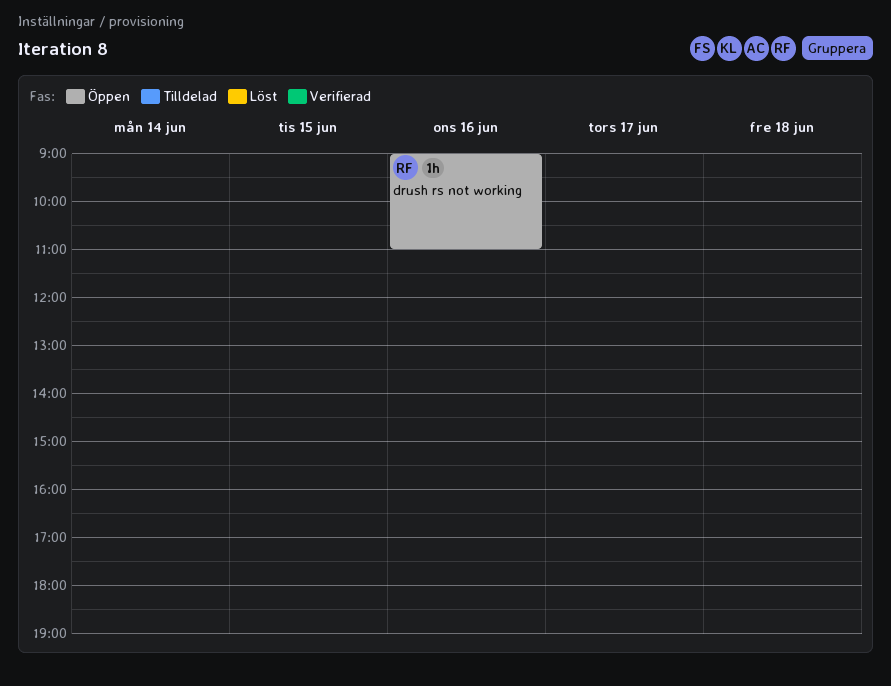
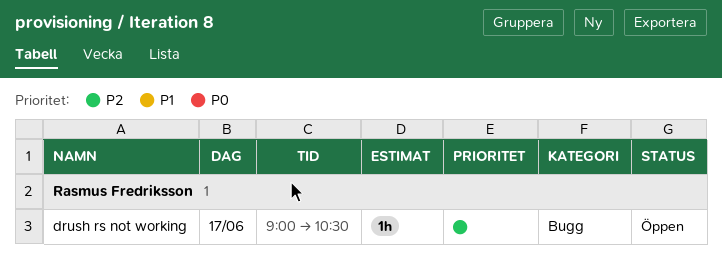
drush rs not working, day: Jun 16 -> Jun 17
drush rs not working, ends: 11:00 -> 10:30

